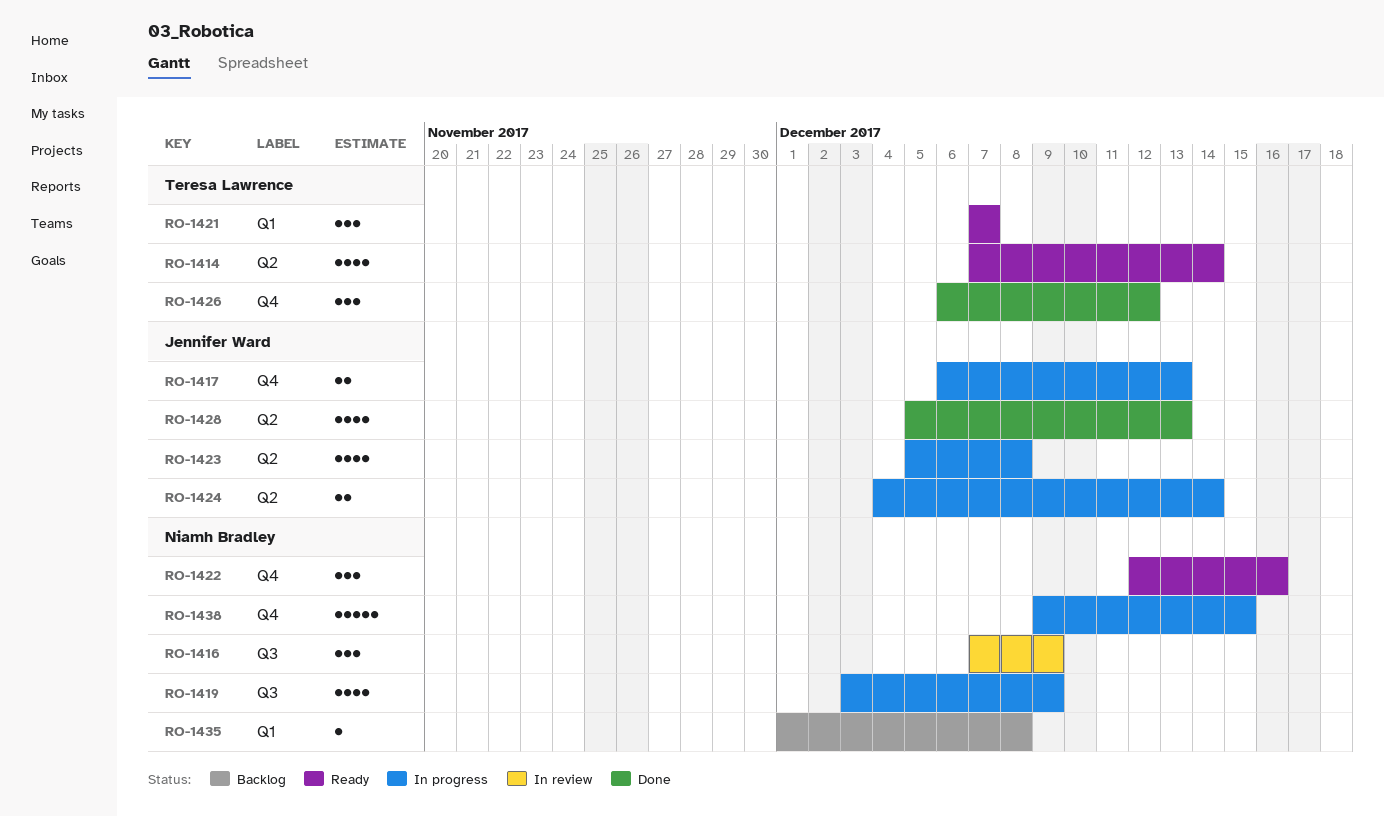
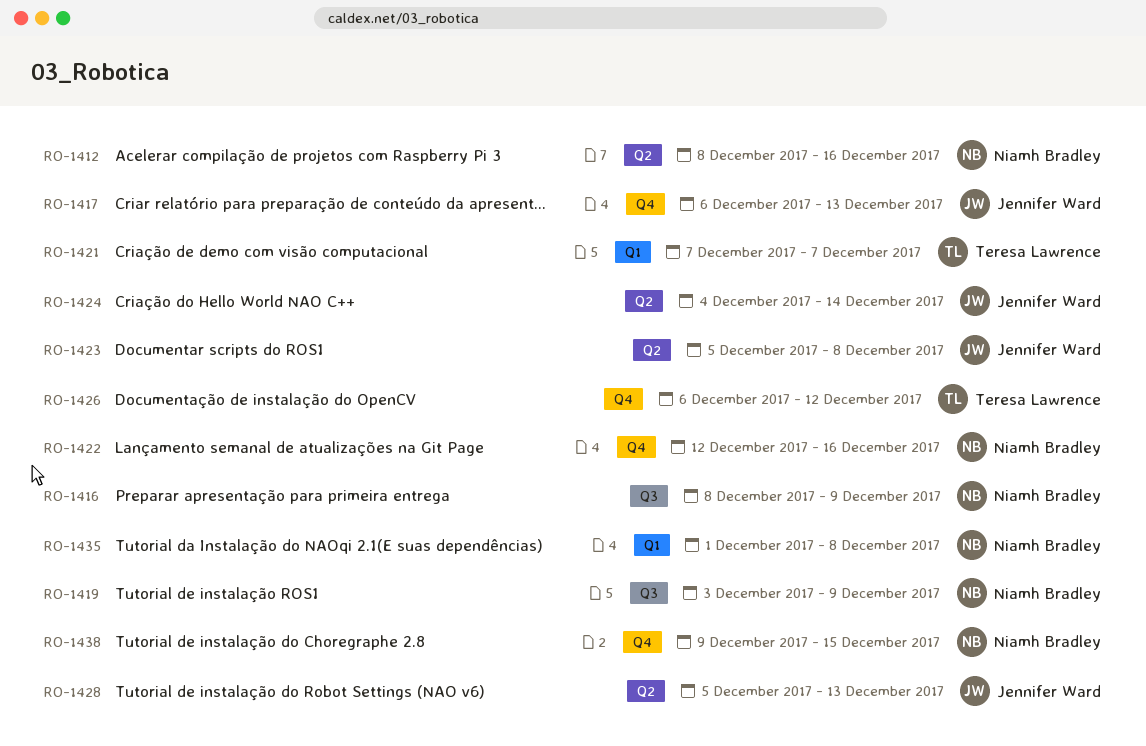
RO-1412: none -> present
RO-1414: present -> none
RO-1416, start: Dec 7 -> Dec 8

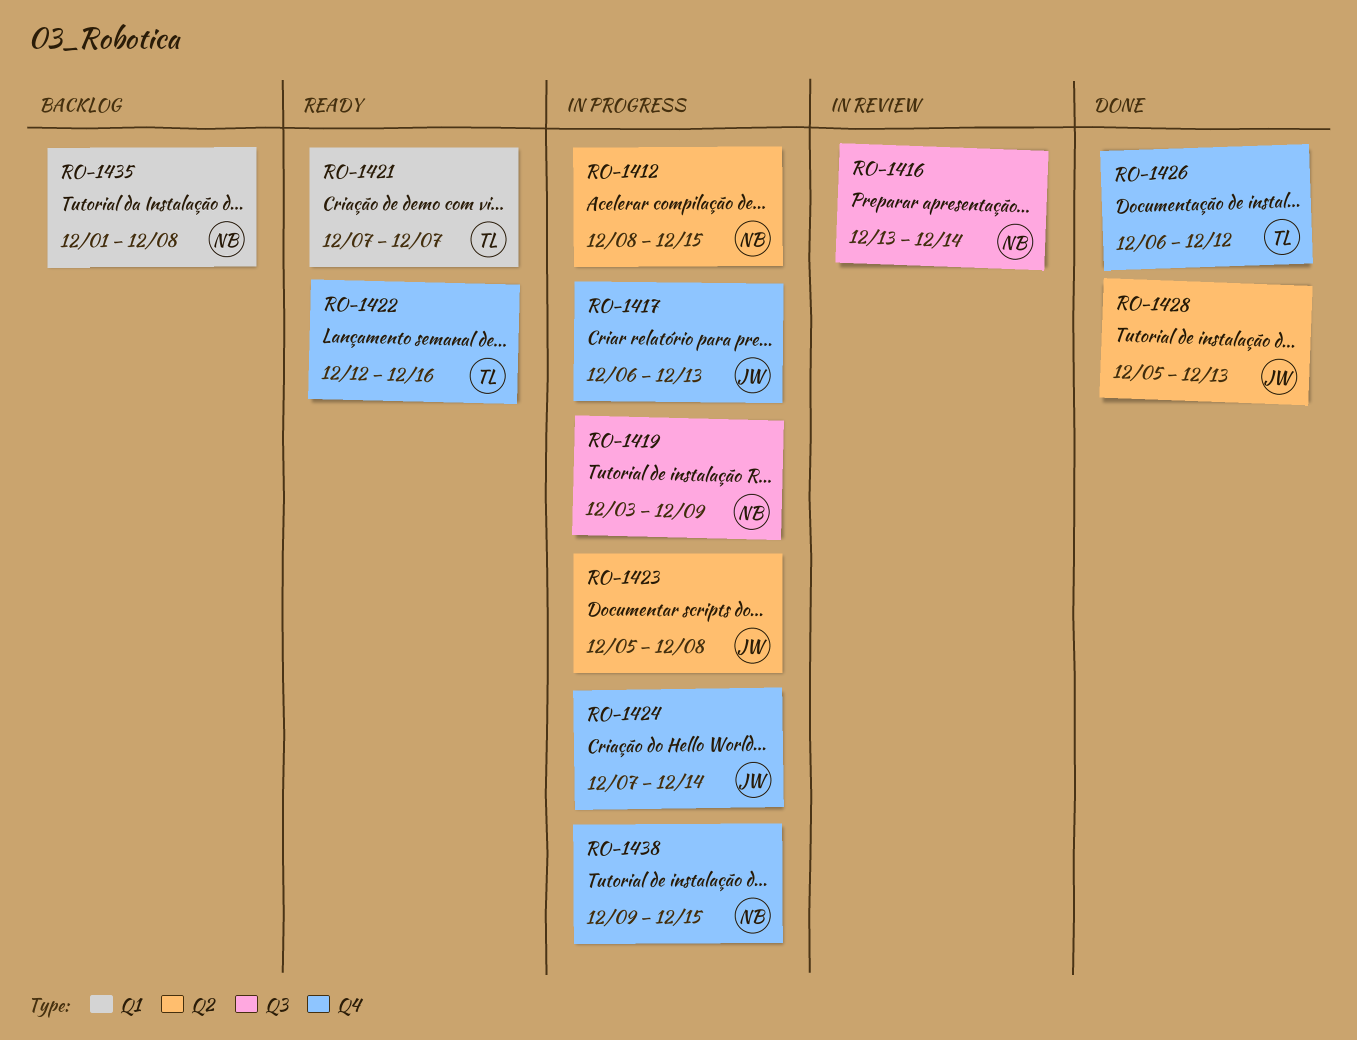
RO-1412, due: Dec 16 -> Dec 15
RO-1416, start: Dec 8 -> Dec 13
RO-1416, due: Dec 9 -> Dec 14
RO-1422, owner: Niamh Bradley -> Teresa Lawrence
RO-1424, label: Q2 -> Q4
RO-1424, start: Dec 4 -> Dec 7

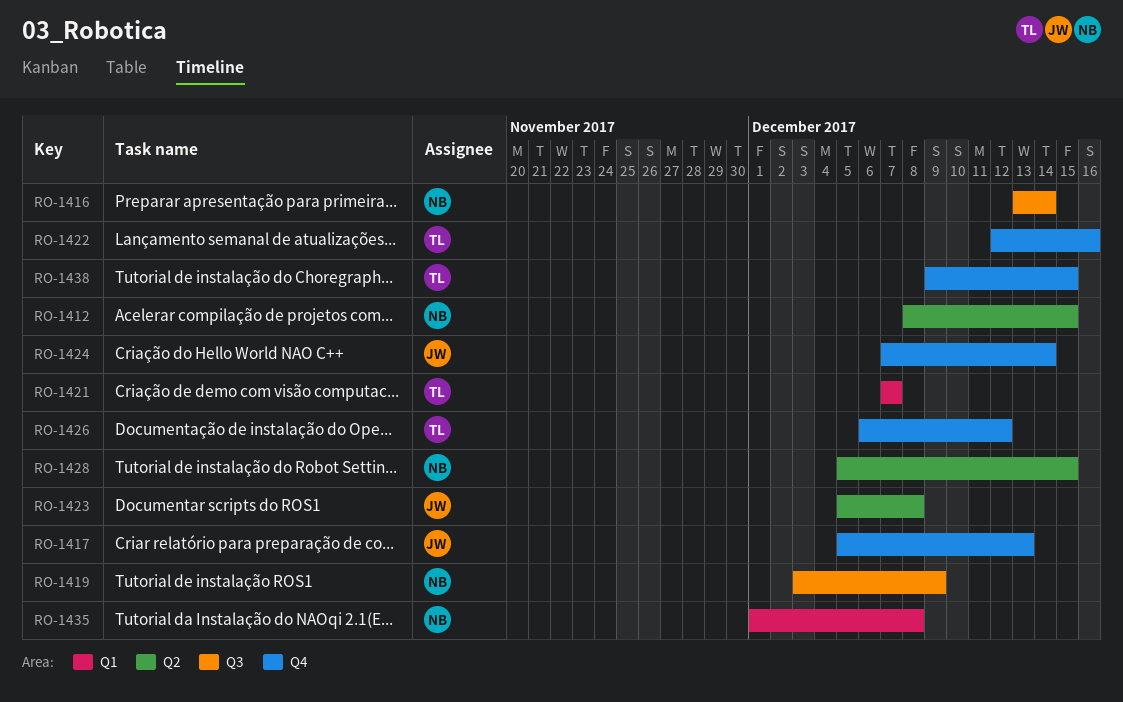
RO-1417, start: Dec 6 -> Dec 5
RO-1428, owner: JW -> NB
RO-1428, due: Dec 13 -> Dec 15
RO-1438, owner: NB -> TL

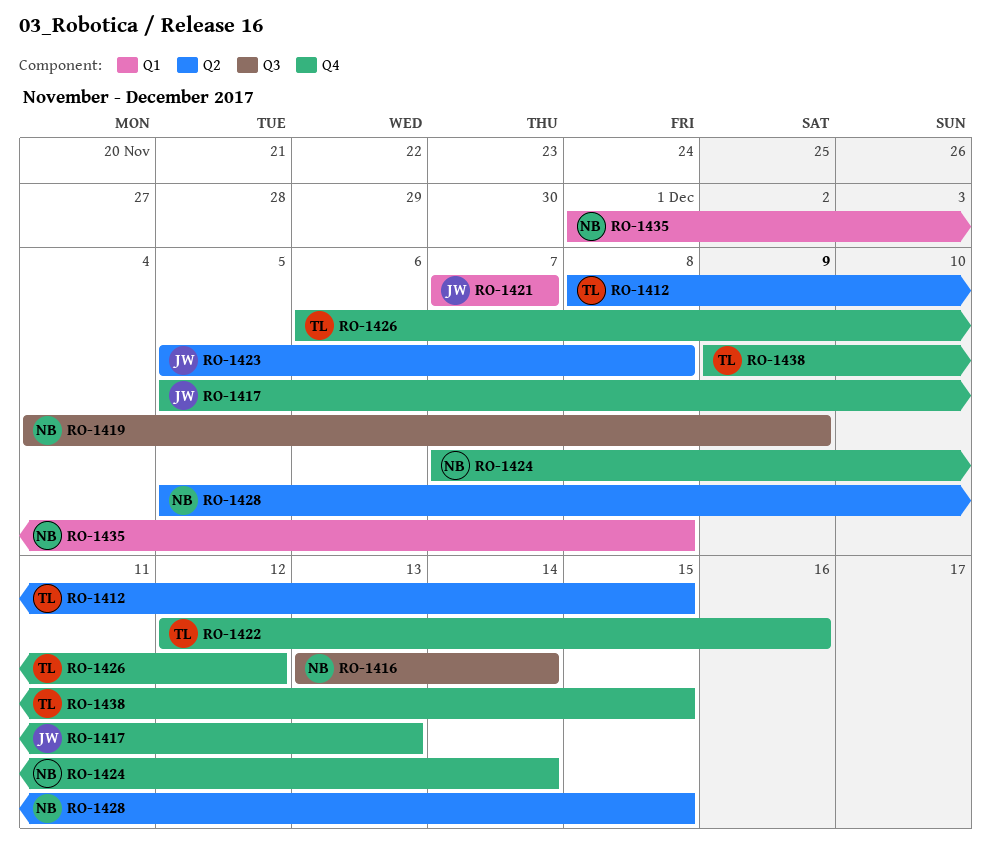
RO-1412, owner: NB -> TL
RO-1419, start: Dec 3 -> Dec 4
RO-1421, owner: TL -> JW
RO-1424, owner: JW -> NB

